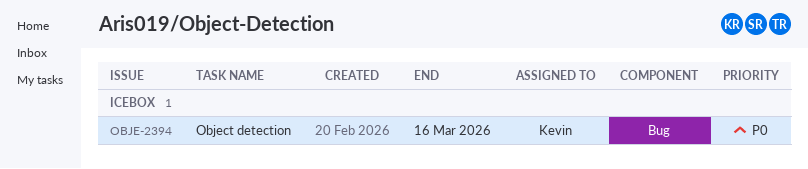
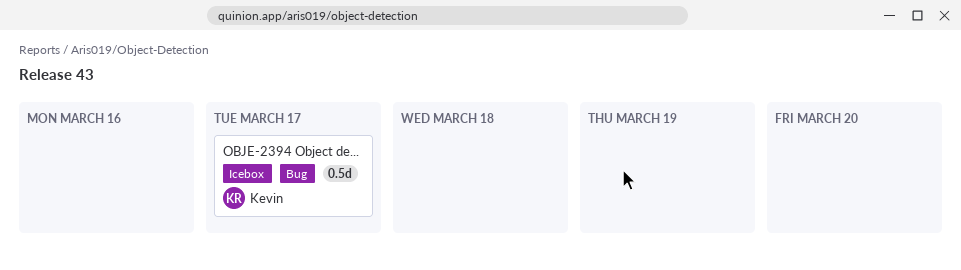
OBJE-2394, due: Mar 16 -> Mar 17

